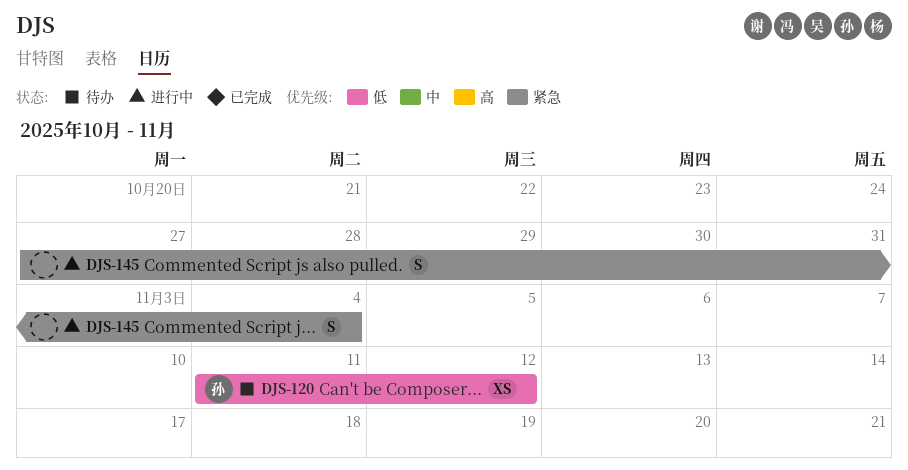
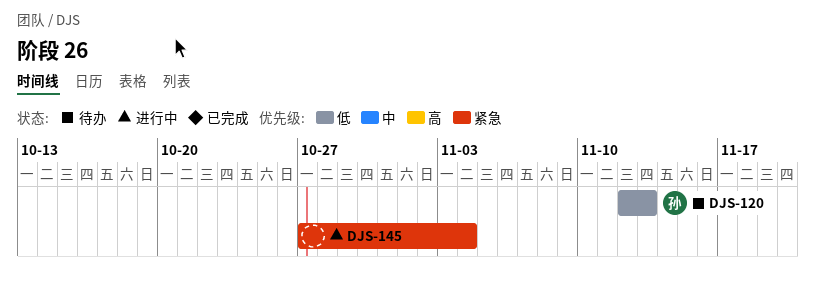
DJS-120, start: Nov 11 -> Nov 12
DJS-120, due: Nov 12 -> Nov 13

